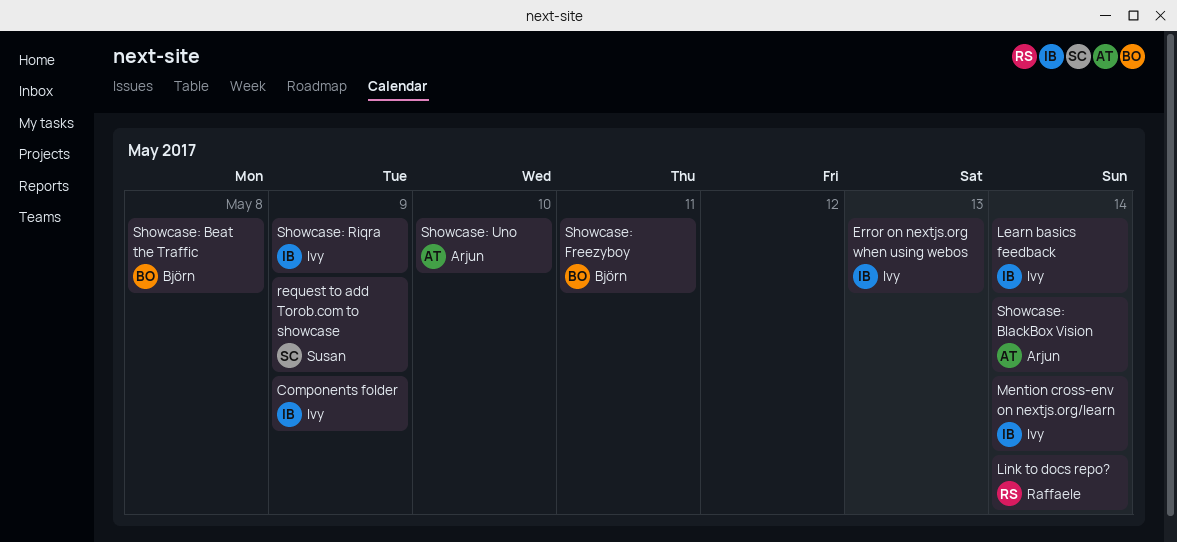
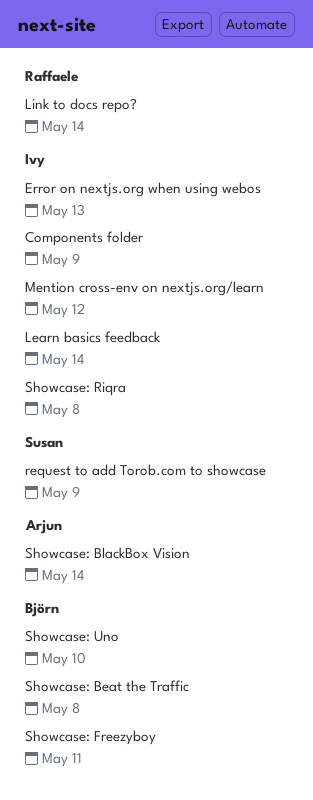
Mention cross-env on nextjs.org/learn, due: May 14 -> May 12
Showcase: Riqra, due: May 9 -> May 8
Showcase: Uno, owner: Arjun -> Björn

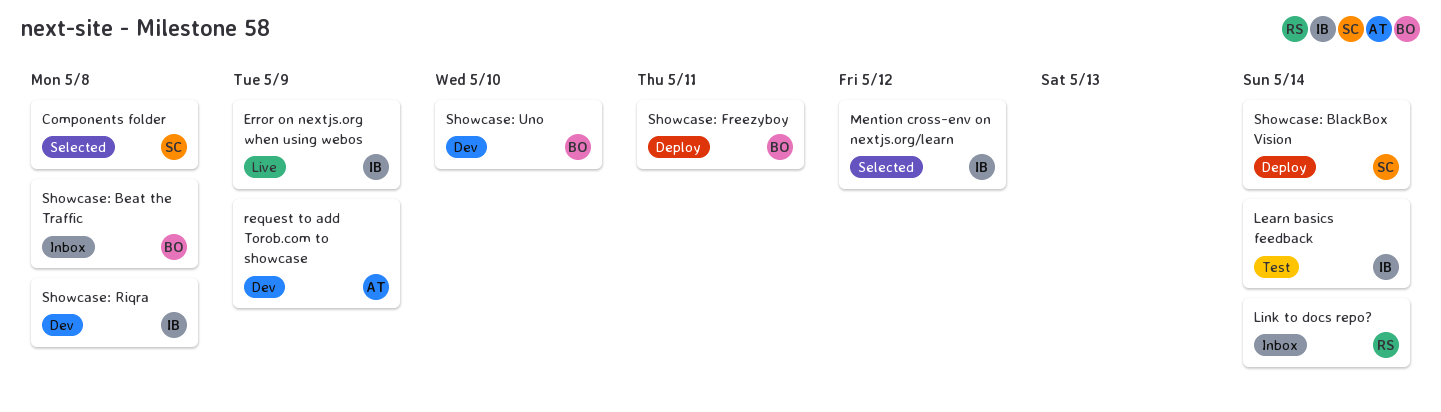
Components folder, owner: Ivy -> Susan
Components folder, due: May 9 -> May 8
Error on nextjs.org when using webos, due: May 13 -> May 9
request to add Torob.com to showcase, owner: Susan -> Arjun
Showcase: BlackBox Vision, owner: Arjun -> Susan

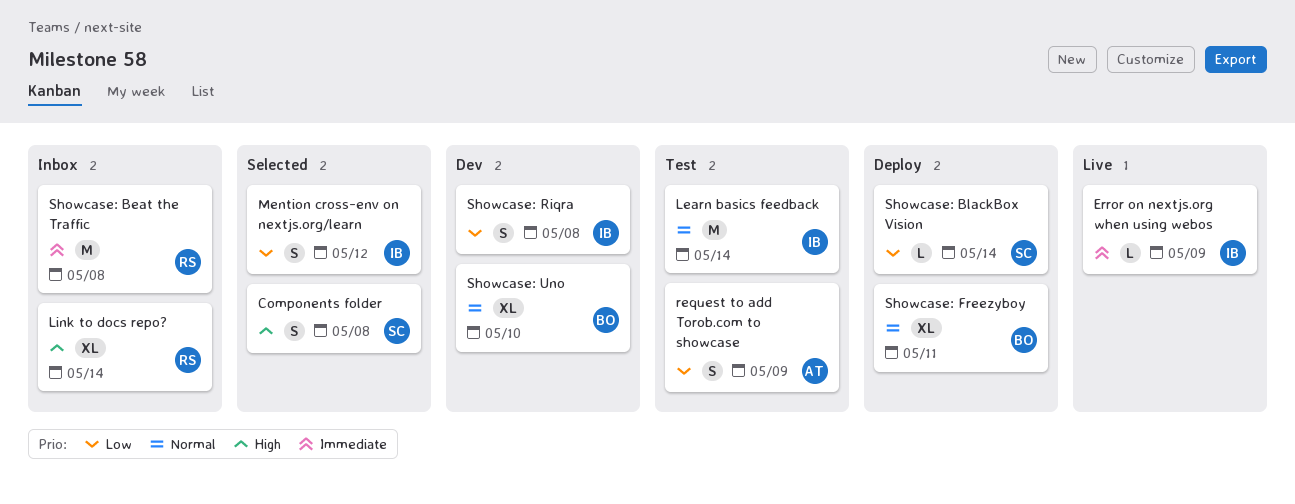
request to add Torob.com to showcase, status: Dev -> Test
Showcase: Beat the Traffic, owner: BO -> RS

